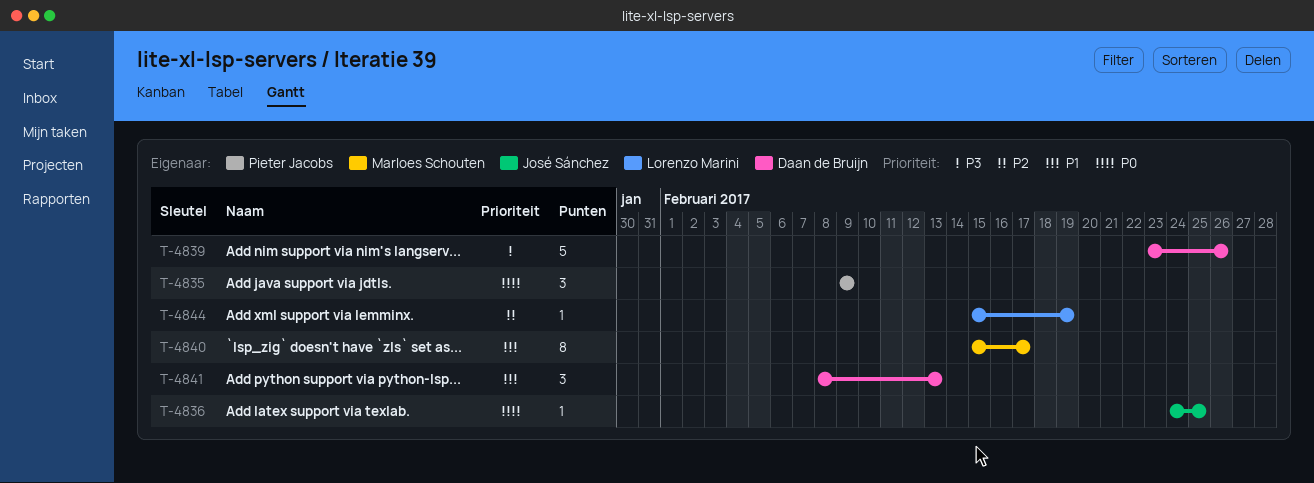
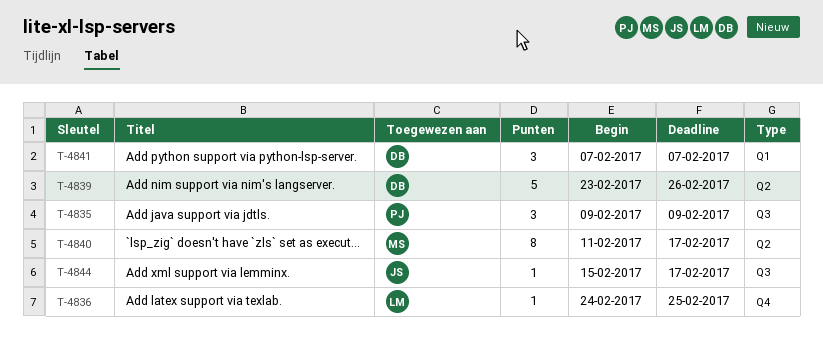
T-4836, owner: José Sánchez -> Lorenzo Marini
T-4840, start: Feb 15 -> Feb 11
T-4841, start: Feb 8 -> Feb 7
T-4841, due: Feb 13 -> Feb 7
T-4844, owner: Lorenzo Marini -> José Sánchez
T-4844, due: Feb 19 -> Feb 17

